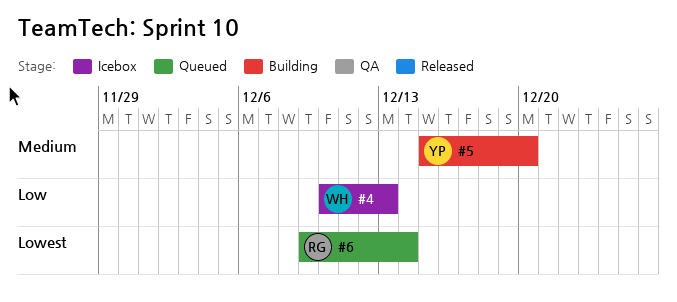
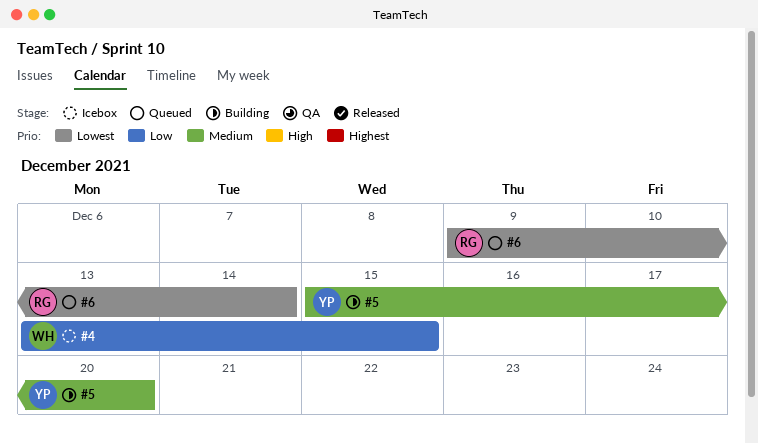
#4, start: Dec 10 -> Dec 13
#4, due: Dec 13 -> Dec 15

